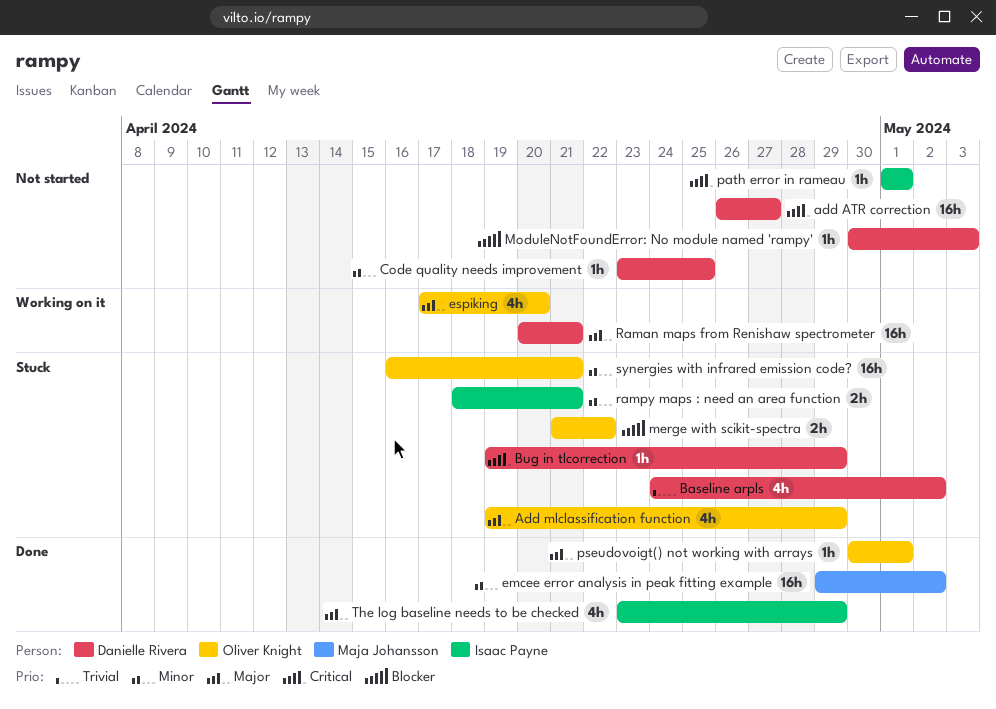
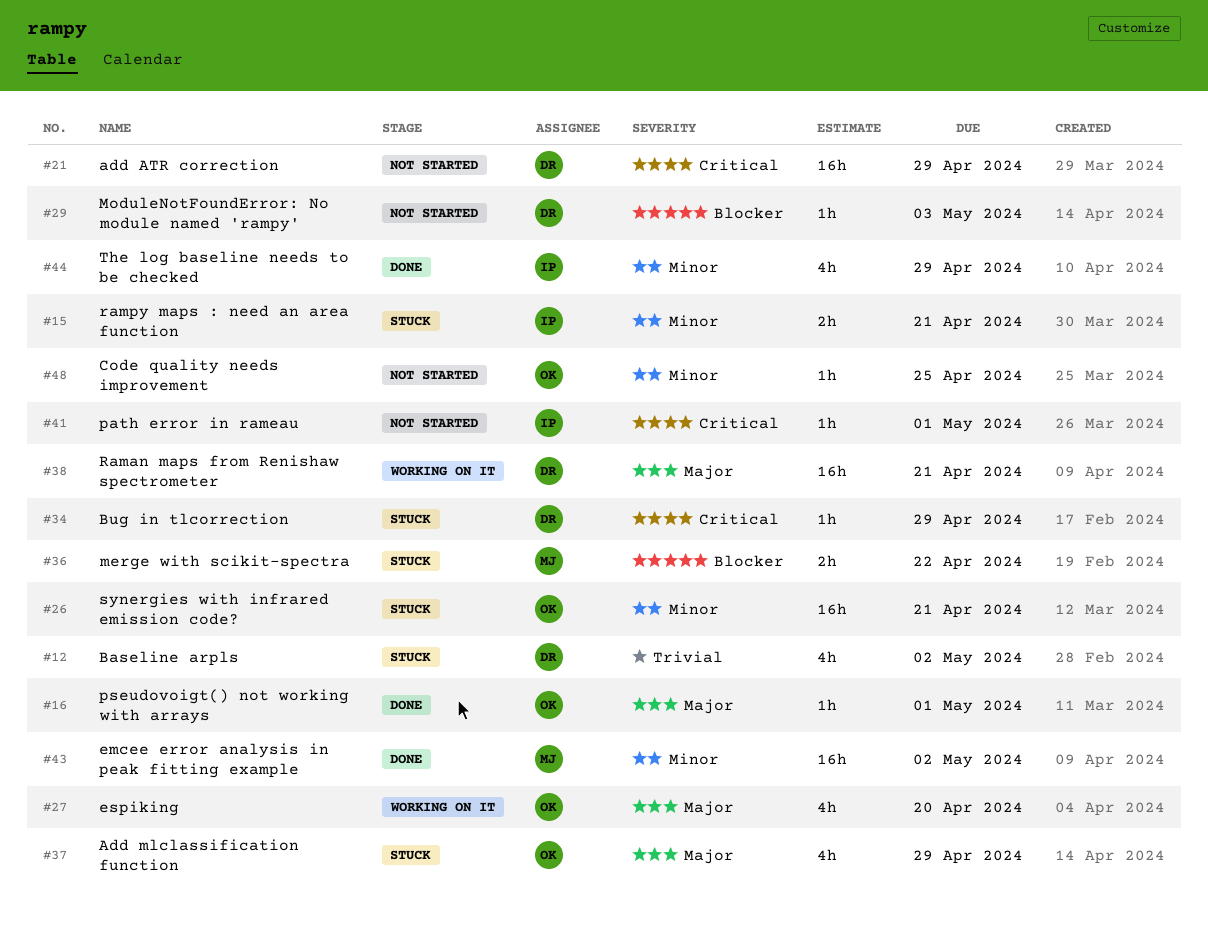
add ATR correction, due: Apr 27 -> Apr 29
Code quality needs improvement, owner: Danielle Rivera -> Oliver Knight
merge with scikit-spectra, owner: Oliver Knight -> Maja Johansson
The log baseline needs to be checked, priority: Major -> Minor

